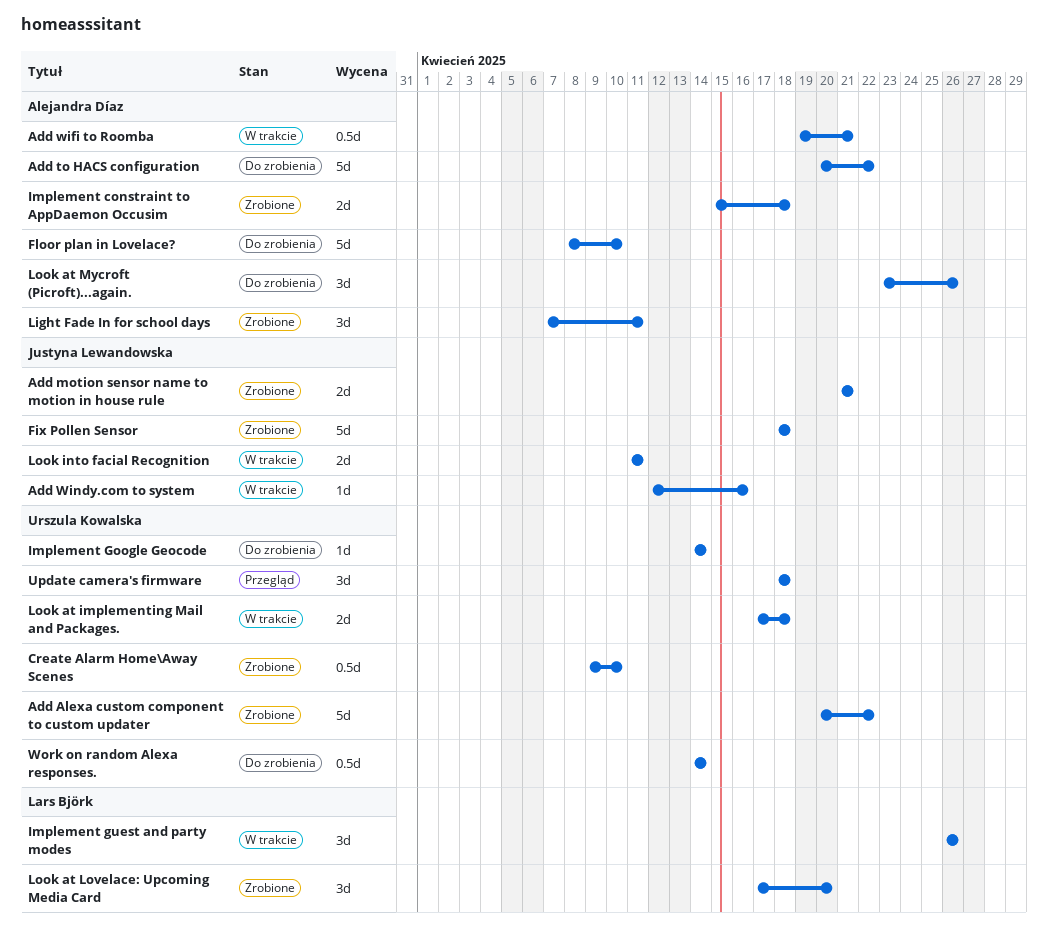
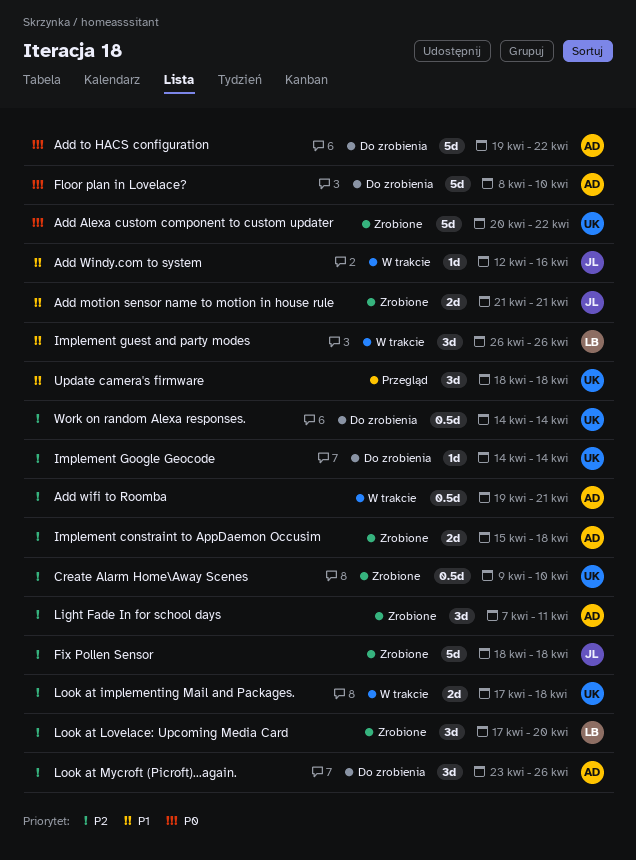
Add to HACS configuration, start: Apr 20 -> Apr 19
Look into facial Recognition: present -> none

